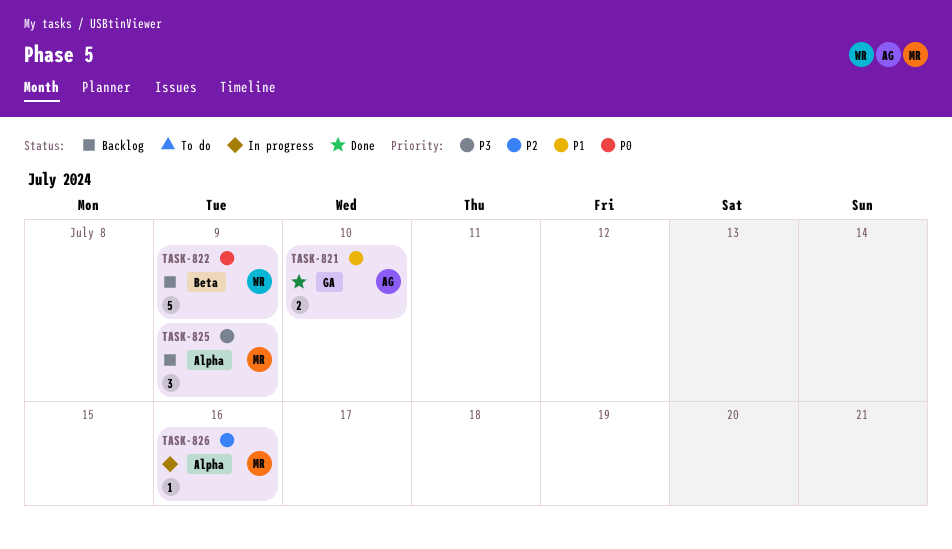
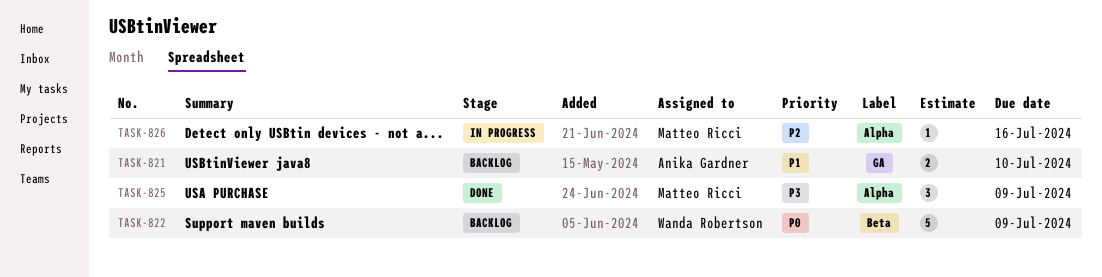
TASK-821, status: Done -> Backlog
TASK-825, status: Backlog -> Done

